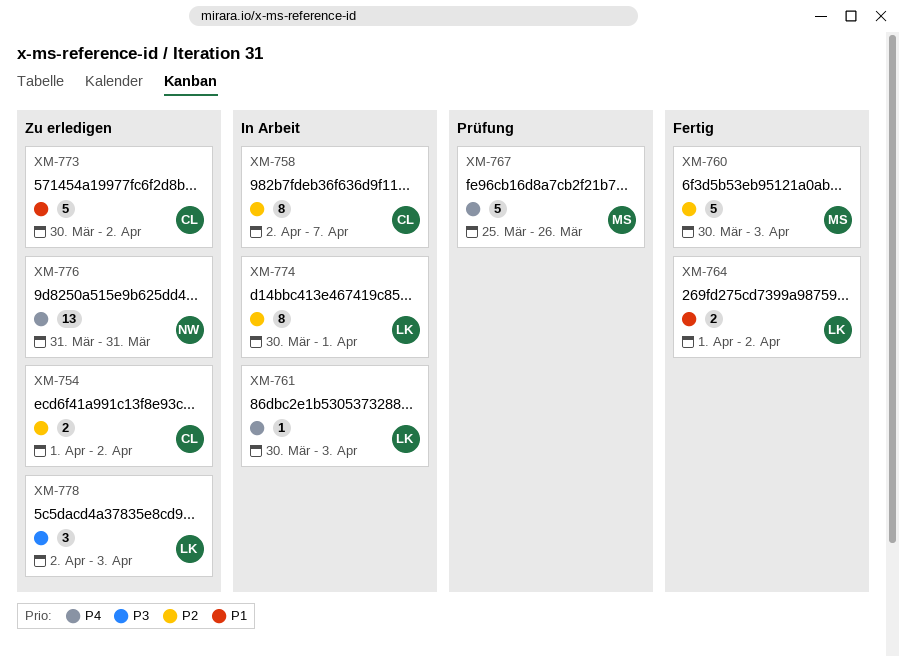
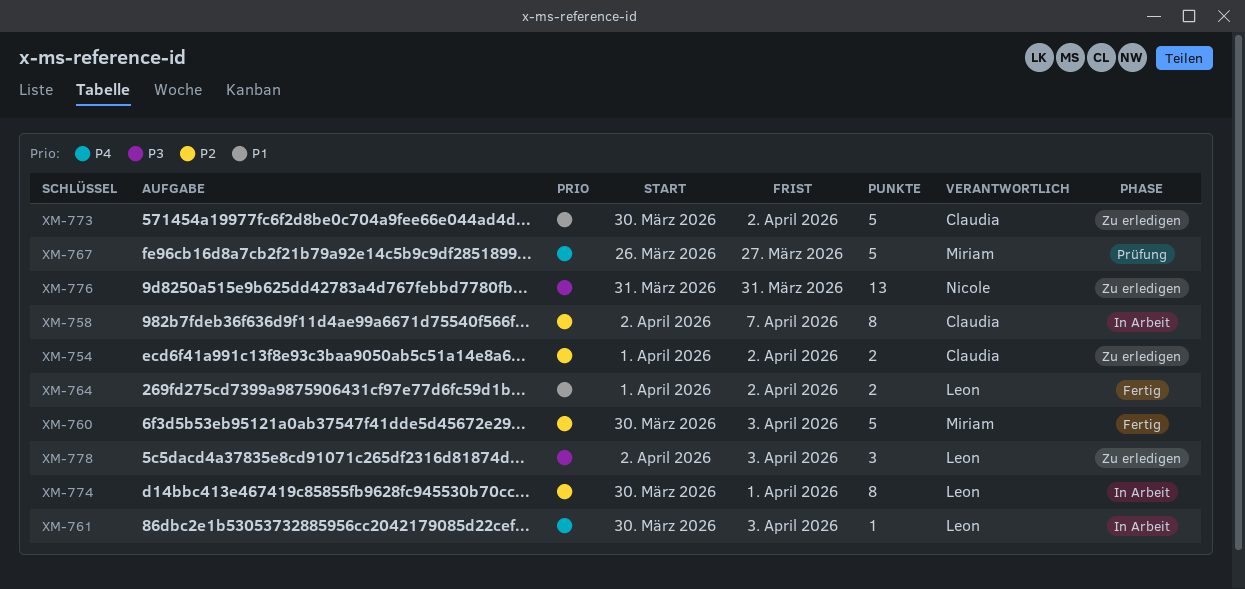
XM-767, start: Mar 25 -> Mar 26
XM-767, due: Mar 26 -> Mar 27
XM-776, priority: P4 -> P3

